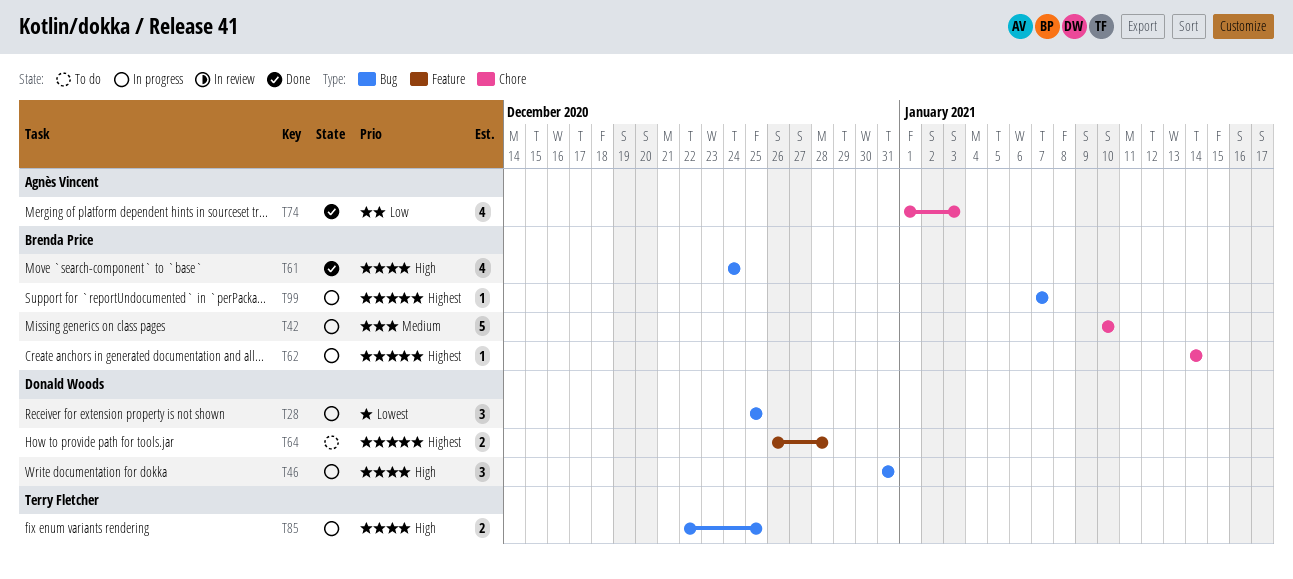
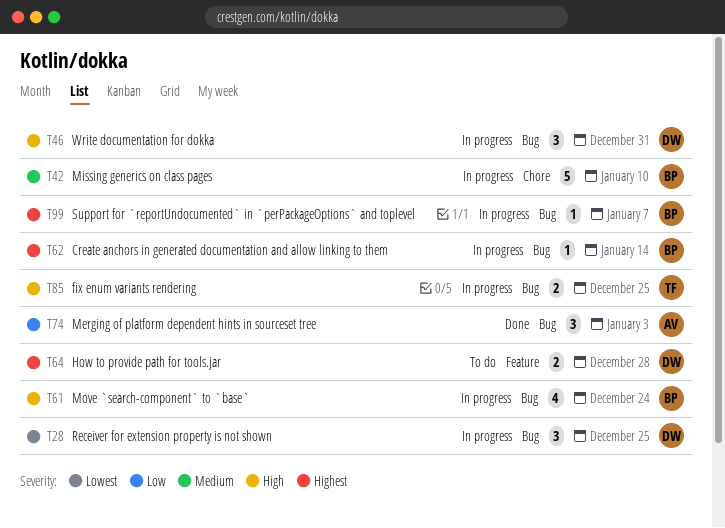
T61, status: Done -> In progress
T62, label: Chore -> Bug
T74, label: Chore -> Bug
T74, estimate: 4 -> 3

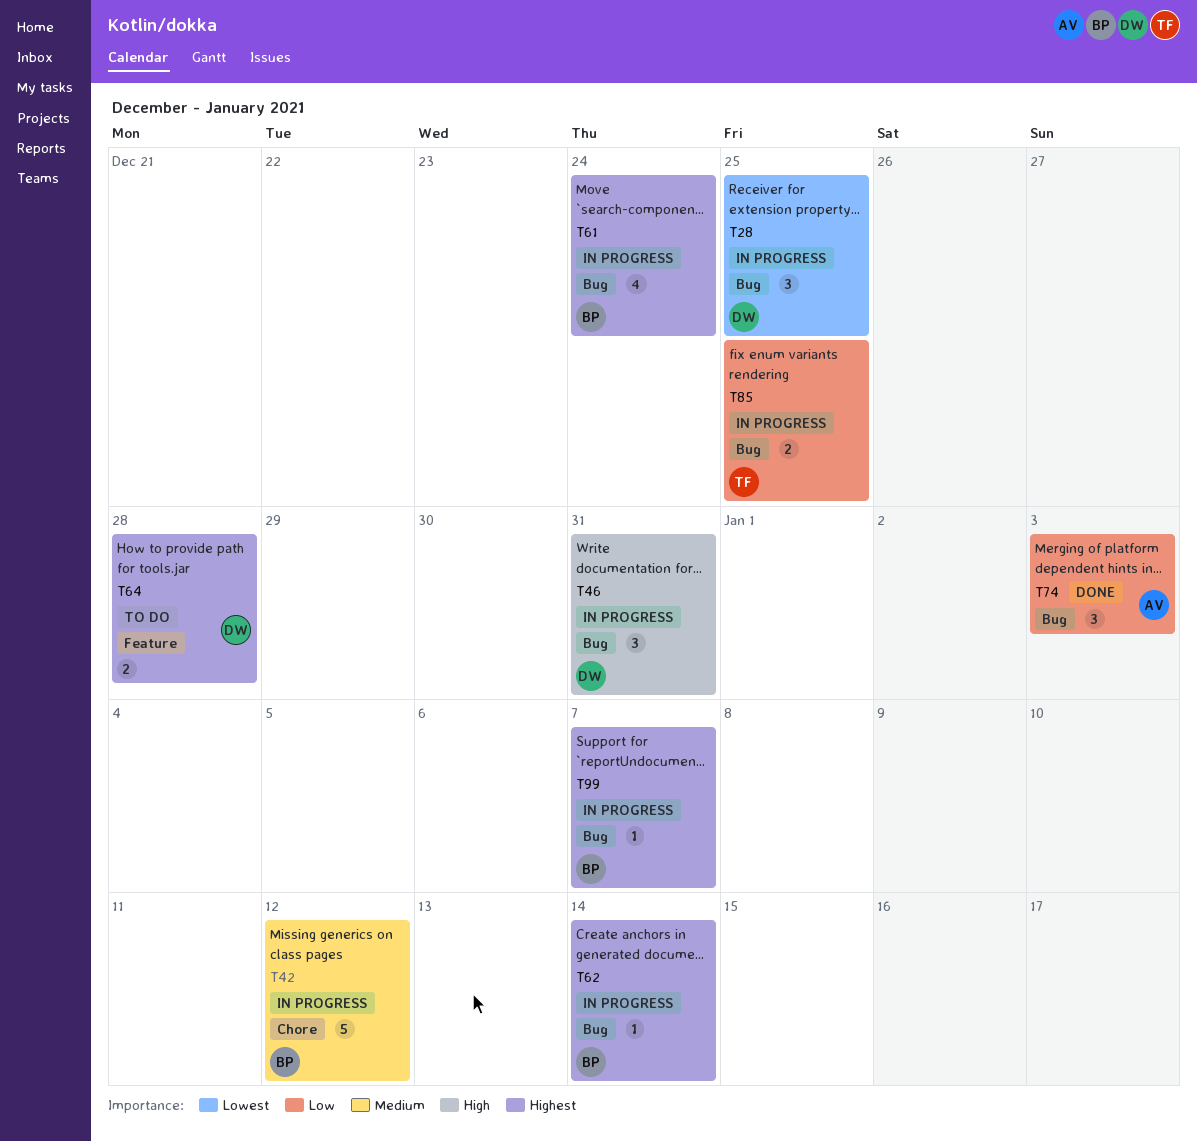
T42, due: Jan 10 -> Jan 12
T61, priority: High -> Highest
T85, priority: High -> Low

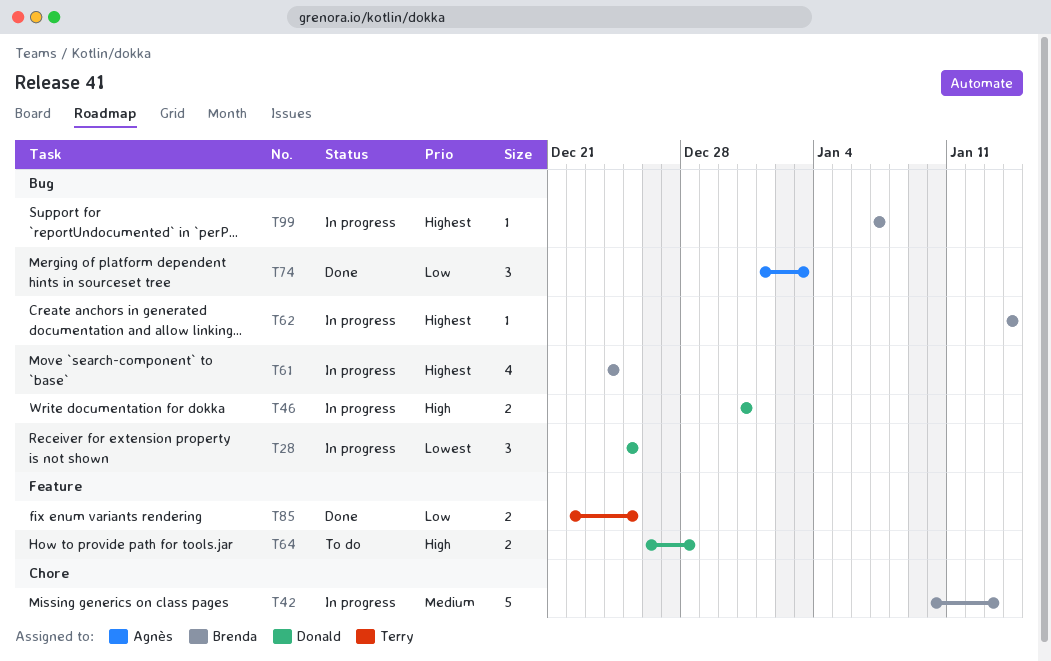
T42, due: Jan 12 -> Jan 13
T46, estimate: 3 -> 2
T64, priority: Highest -> High
T85, status: In progress -> Done
T85, label: Bug -> Feature

